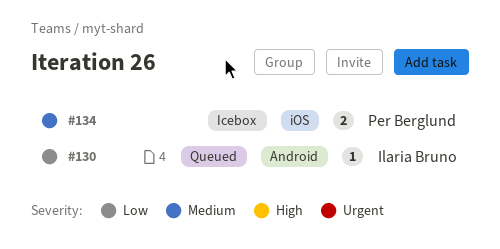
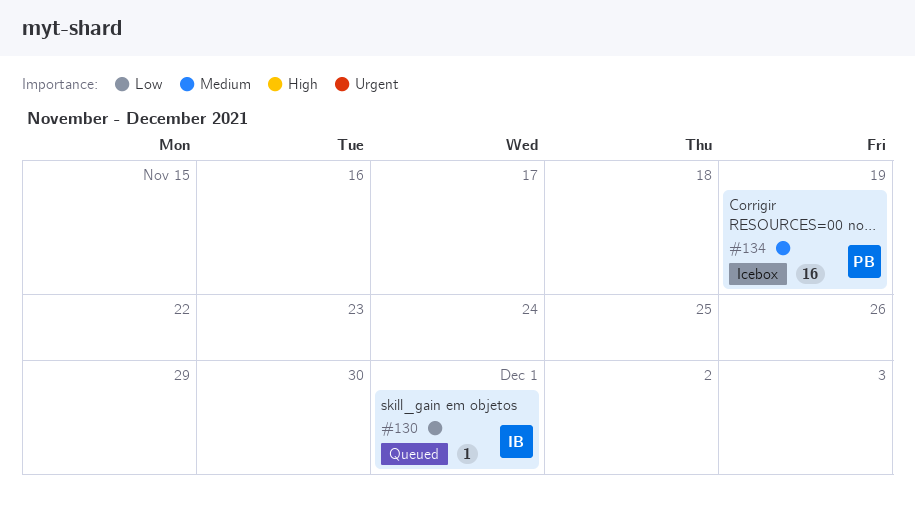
#134, estimate: 2 -> 16

